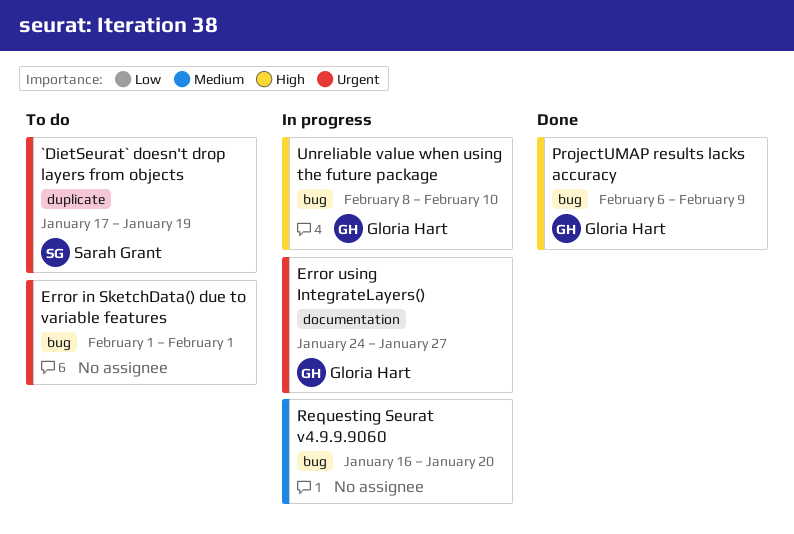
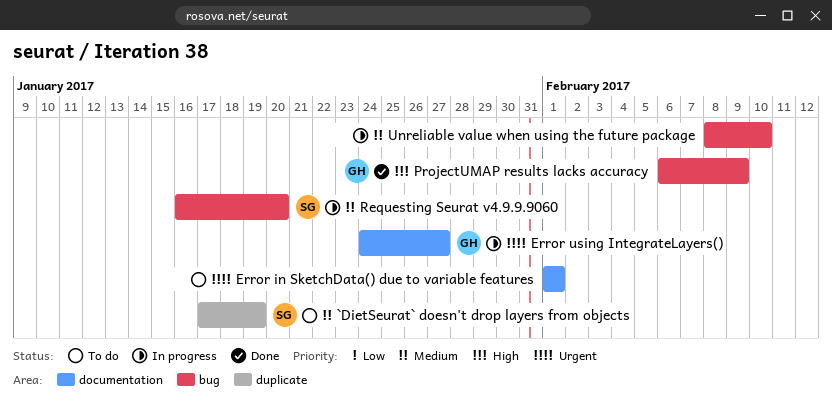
`DietSeurat` doesn't drop layers from objects, priority: Urgent -> Medium
Error in SketchData() due to variable features, label: bug -> documentation
Requesting Seurat v4.9.9.9060, owner: none -> Sarah Grant
Unreliable value when using the future package, owner: Gloria Hart -> none
Unreliable value when using the future package, priority: High -> Medium

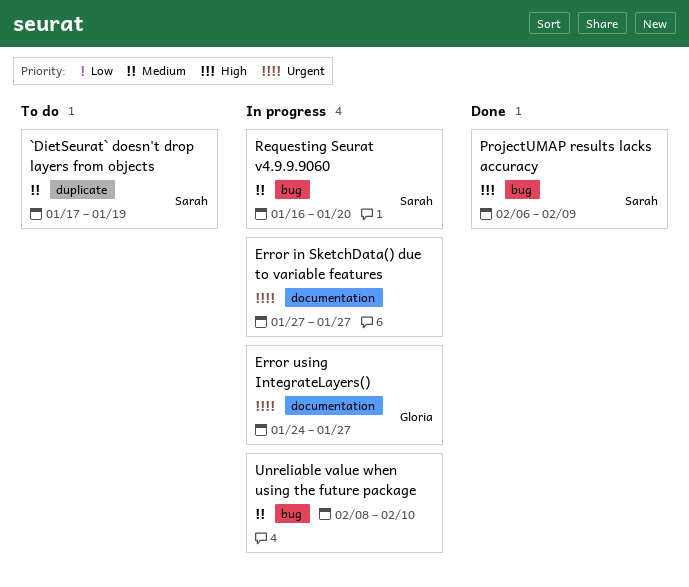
Error in SketchData() due to variable features, status: To do -> In progress
Error in SketchData() due to variable features, start: Feb 1 -> Jan 27
Error in SketchData() due to variable features, due: Feb 1 -> Jan 27
ProjectUMAP results lacks accuracy, owner: Gloria -> Sarah

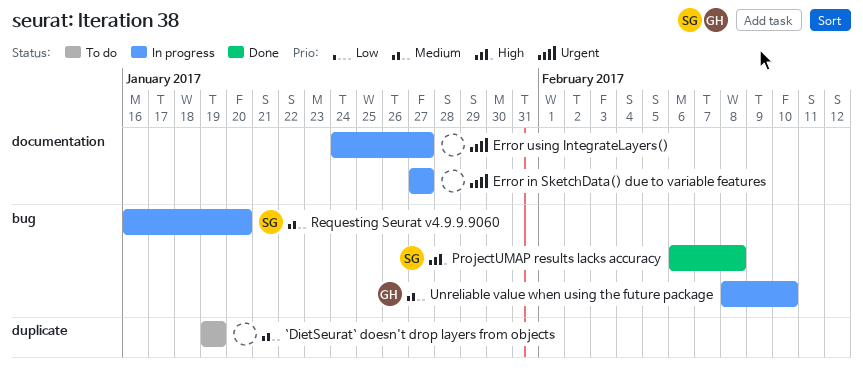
`DietSeurat` doesn't drop layers from objects, owner: Sarah -> none
`DietSeurat` doesn't drop layers from objects, start: Jan 17 -> Jan 19
Error using IntegrateLayers(), owner: Gloria -> none
ProjectUMAP results lacks accuracy, due: Feb 9 -> Feb 8
Unreliable value when using the future package, owner: none -> Gloria

